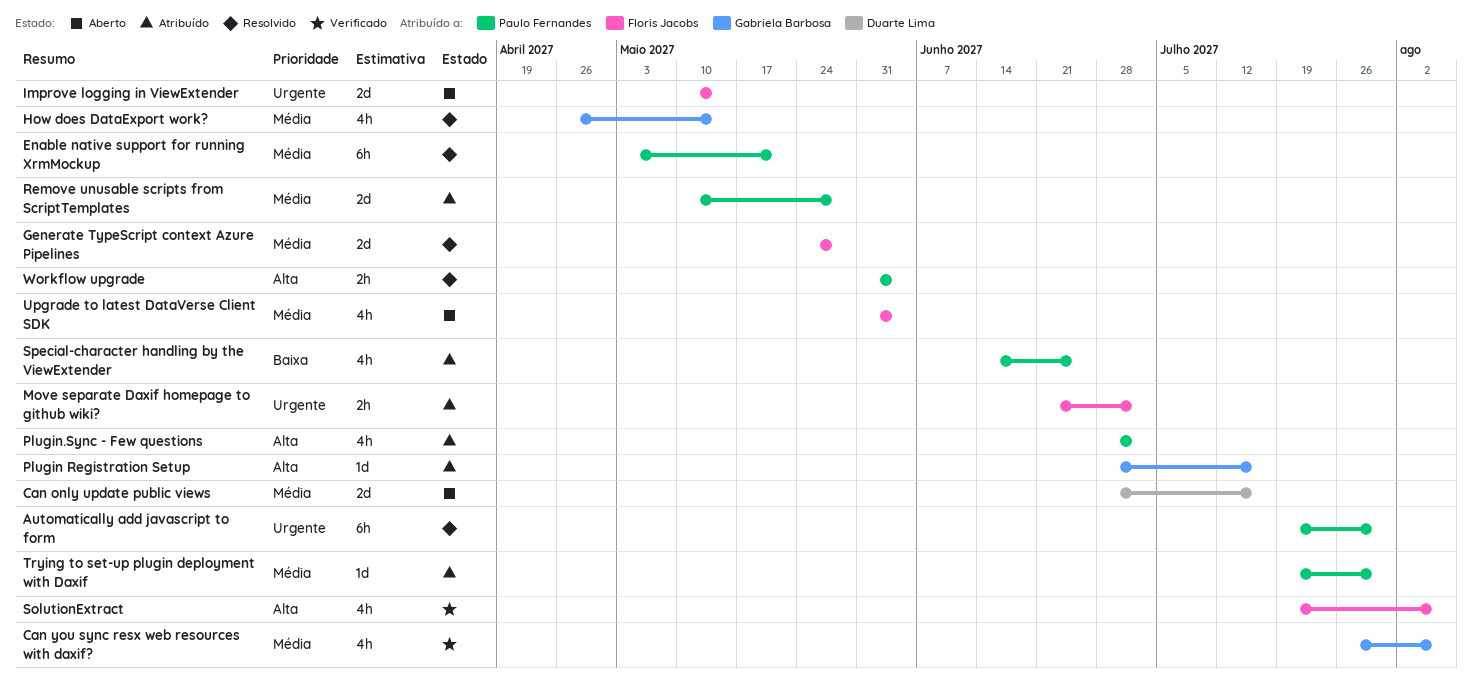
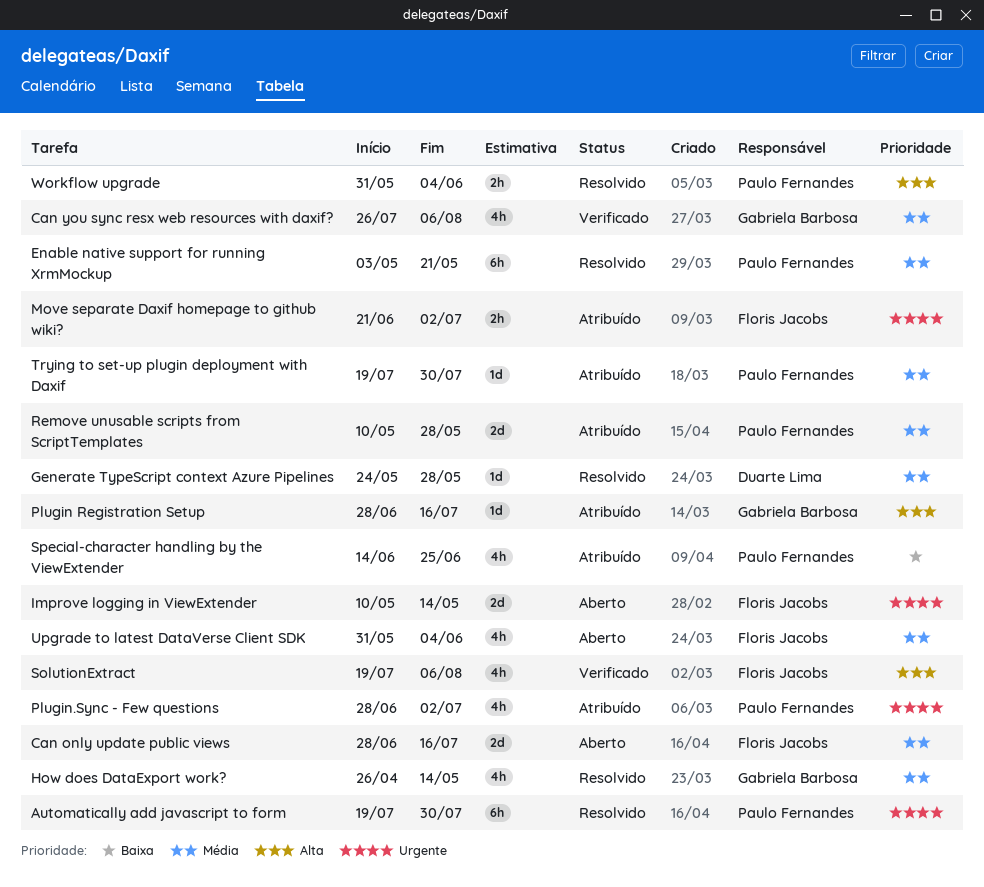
Can only update public views, owner: Duarte Lima -> Floris Jacobs
Generate TypeScript context Azure Pipelines, owner: Floris Jacobs -> Duarte Lima
Generate TypeScript context Azure Pipelines, estimate: 2d -> 1d
Plugin.Sync - Few questions, priority: Alta -> Urgente

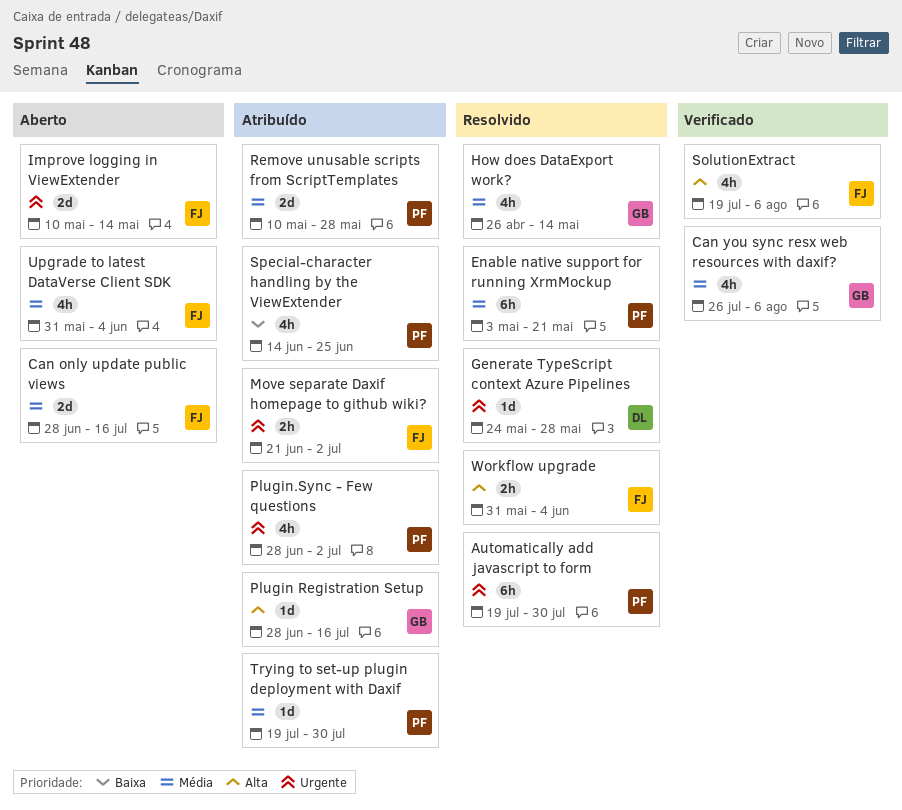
Generate TypeScript context Azure Pipelines, priority: Média -> Urgente
Workflow upgrade, owner: Paulo Fernandes -> Floris Jacobs

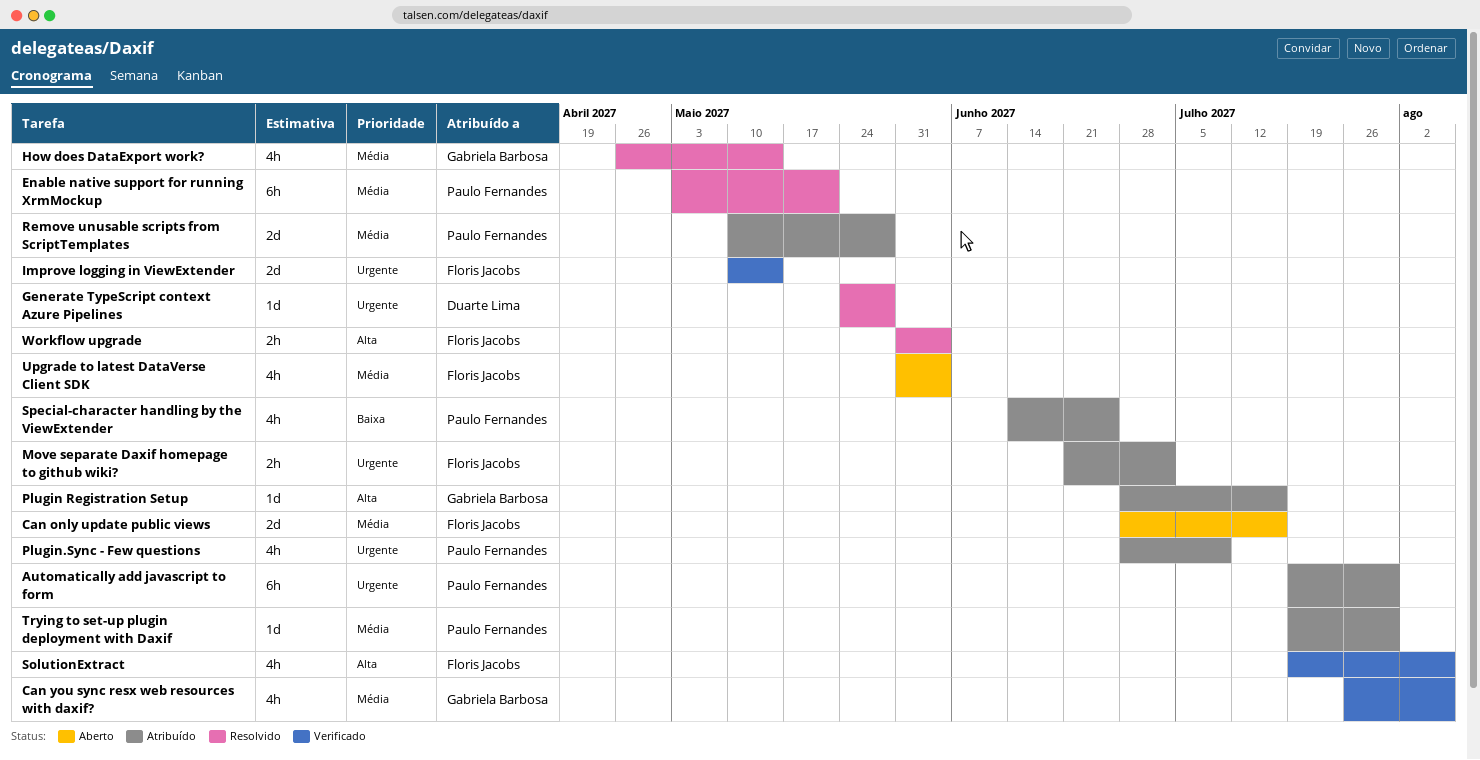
Automatically add javascript to form, status: Resolvido -> Atribuído
Improve logging in ViewExtender, status: Aberto -> Verificado
Plugin.Sync - Few questions, due: Jul 2 -> Jul 9

